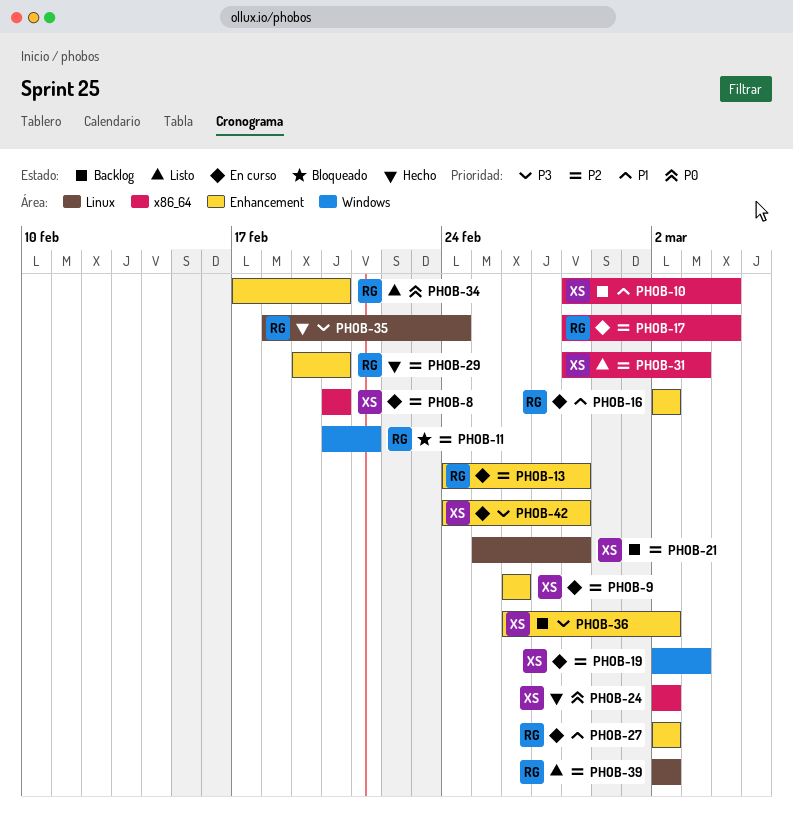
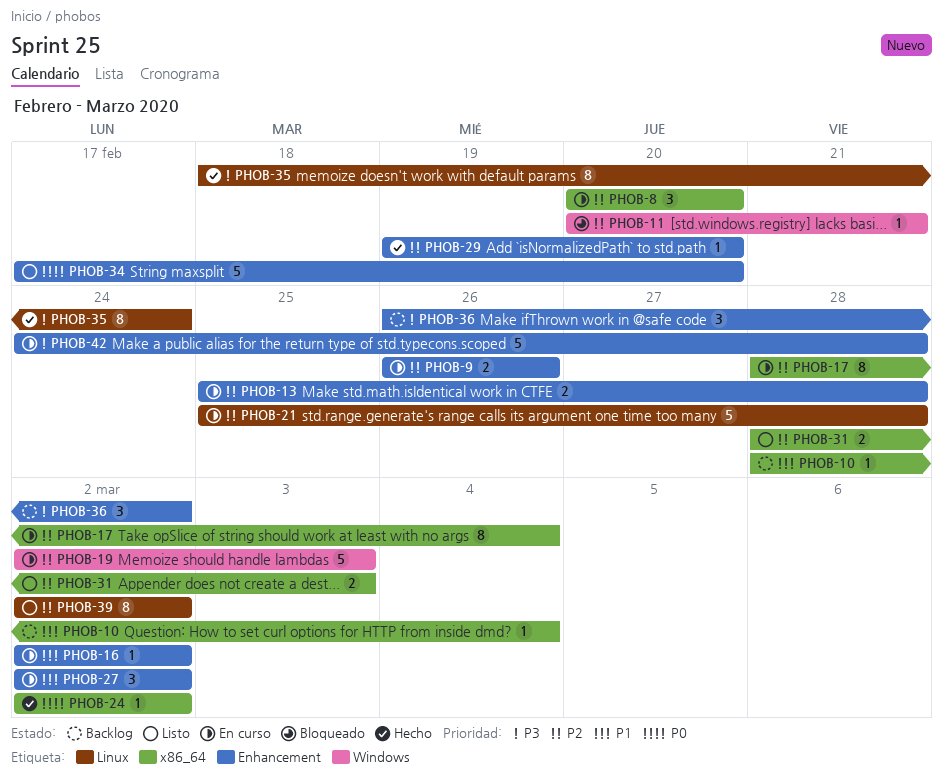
PHOB-13, start: Feb 24 -> Feb 25
PHOB-21, status: Backlog -> En curso

